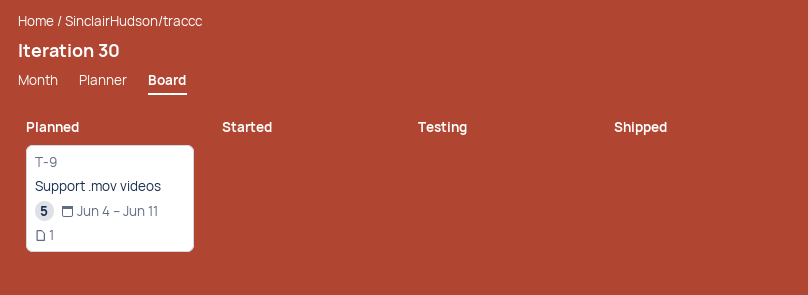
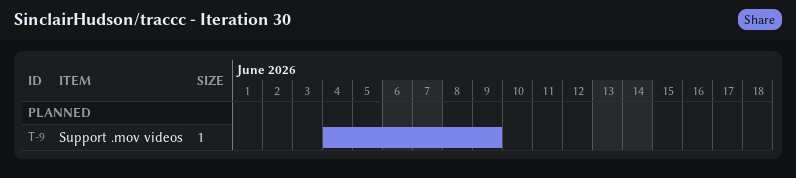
T-9, estimate: 5 -> 1
T-9, due: Jun 11 -> Jun 9

